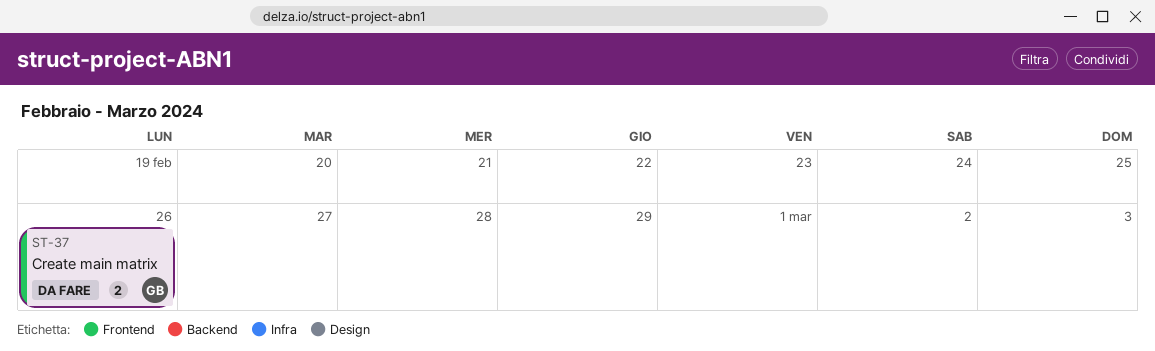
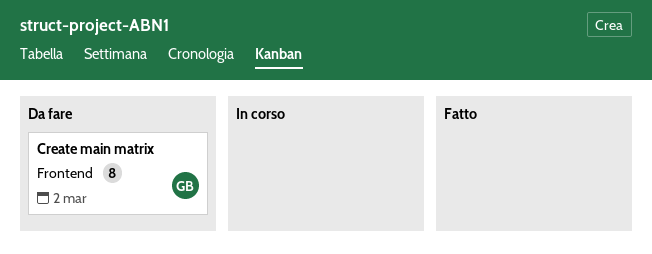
Create main matrix, estimate: 2 -> 8
Create main matrix, due: Feb 26 -> Mar 2

